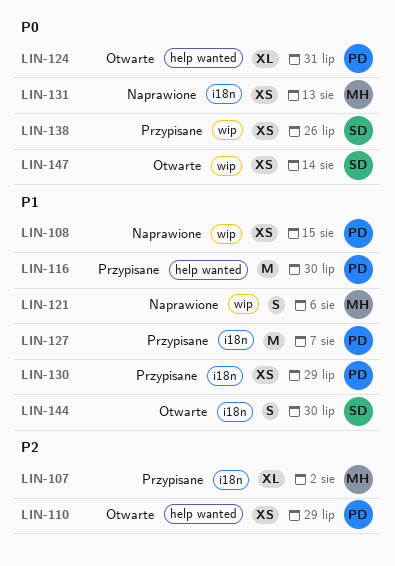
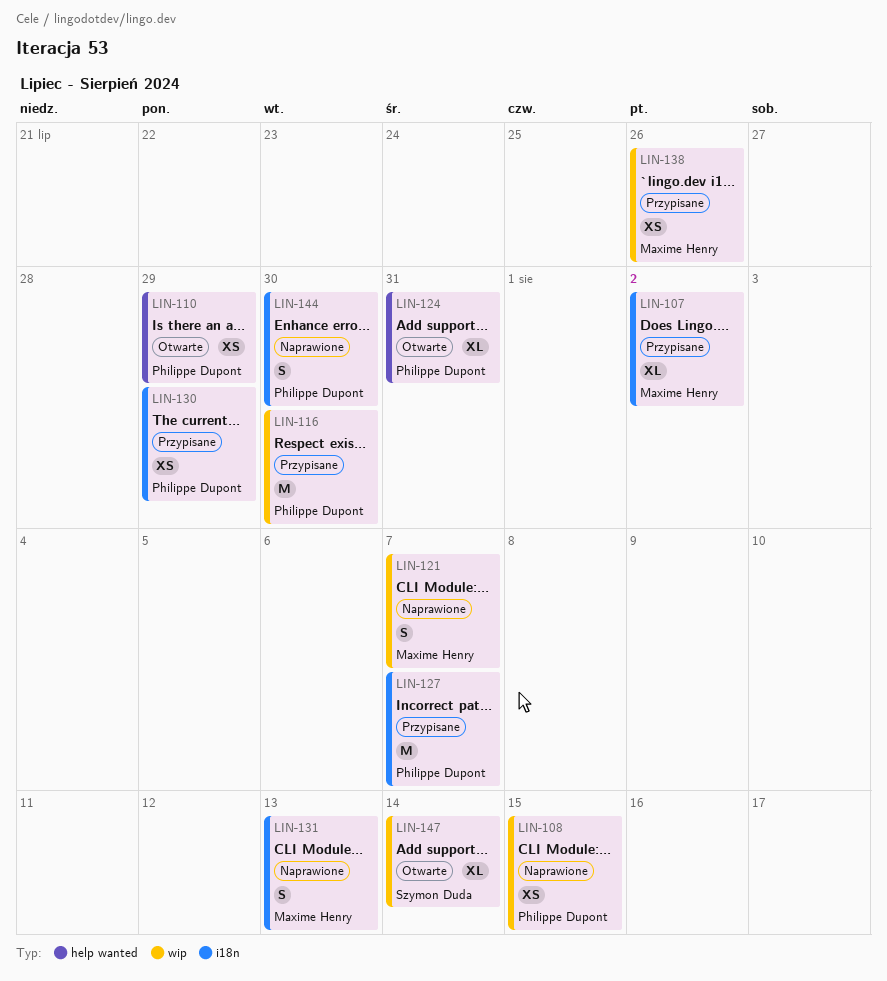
LIN-116, label: help wanted -> wip
LIN-121, due: Aug 6 -> Aug 7
LIN-131, estimate: XS -> S
LIN-138, owner: Szymon Duda -> Maxime Henry
LIN-144, status: Otwarte -> Naprawione
LIN-144, owner: Szymon Duda -> Philippe Dupont
LIN-147, estimate: XS -> XL

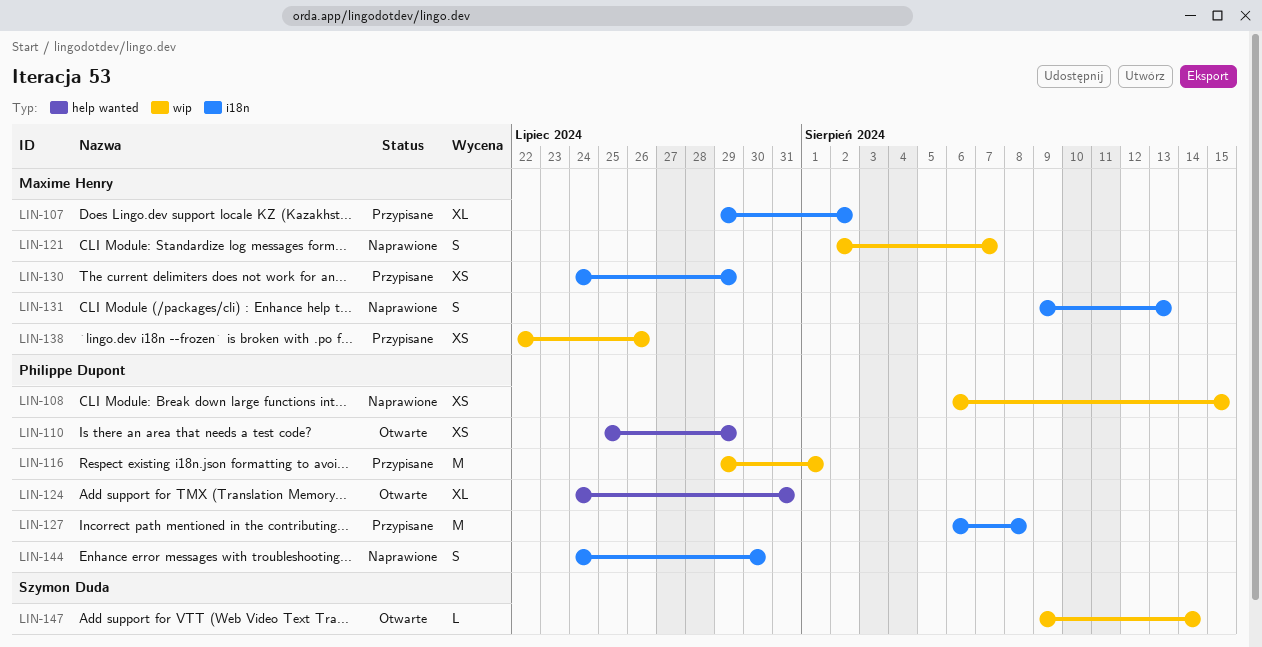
LIN-116, due: Jul 30 -> Aug 1
LIN-127, due: Aug 7 -> Aug 8
LIN-130, owner: Philippe Dupont -> Maxime Henry
LIN-147, estimate: XL -> L

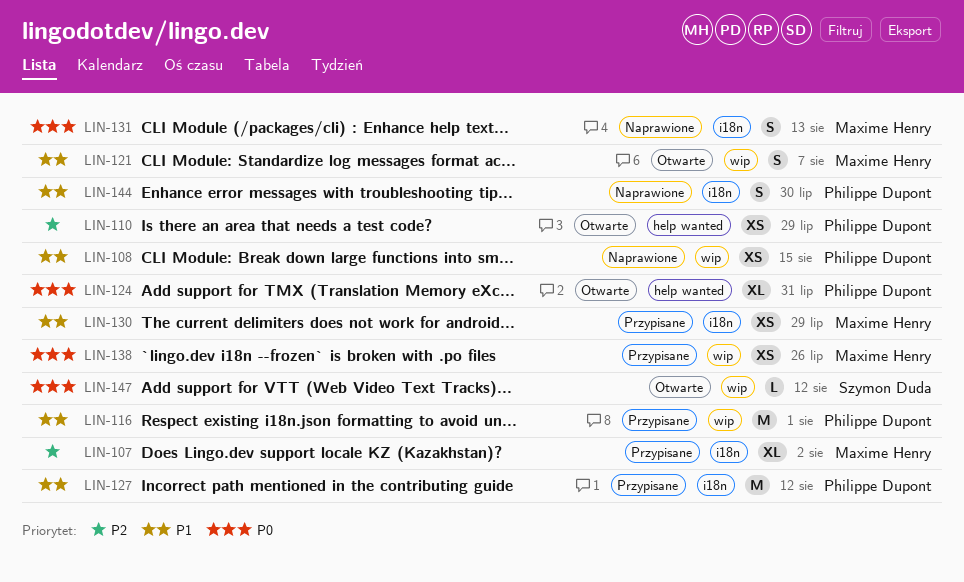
LIN-121, status: Naprawione -> Otwarte
LIN-127, due: Aug 8 -> Aug 12
LIN-147, due: Aug 14 -> Aug 12

